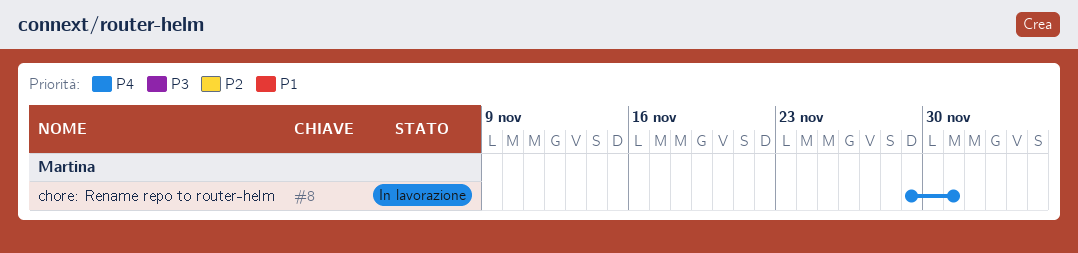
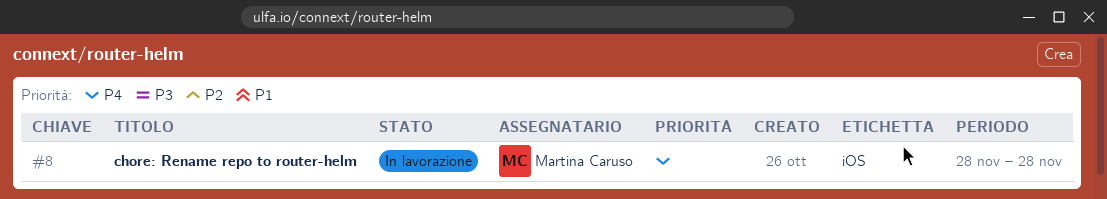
#8, start: Nov 29 -> Nov 28
#8, due: Dec 1 -> Nov 28

